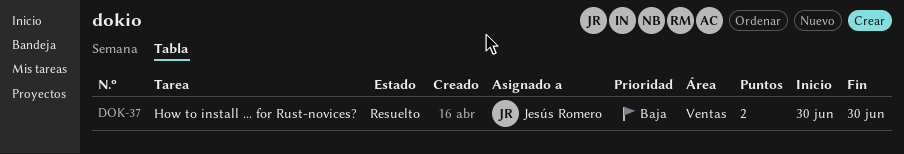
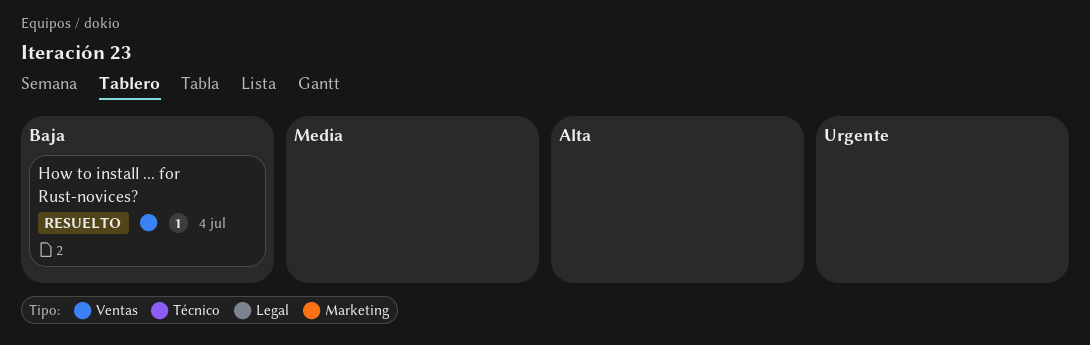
How to install ... for Rust-novices?, estimate: 2 -> 1
How to install ... for Rust-novices?, due: Jun 30 -> Jul 4

